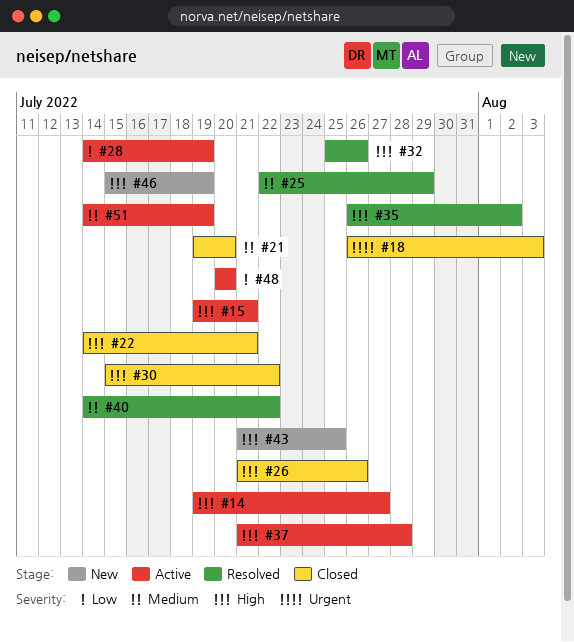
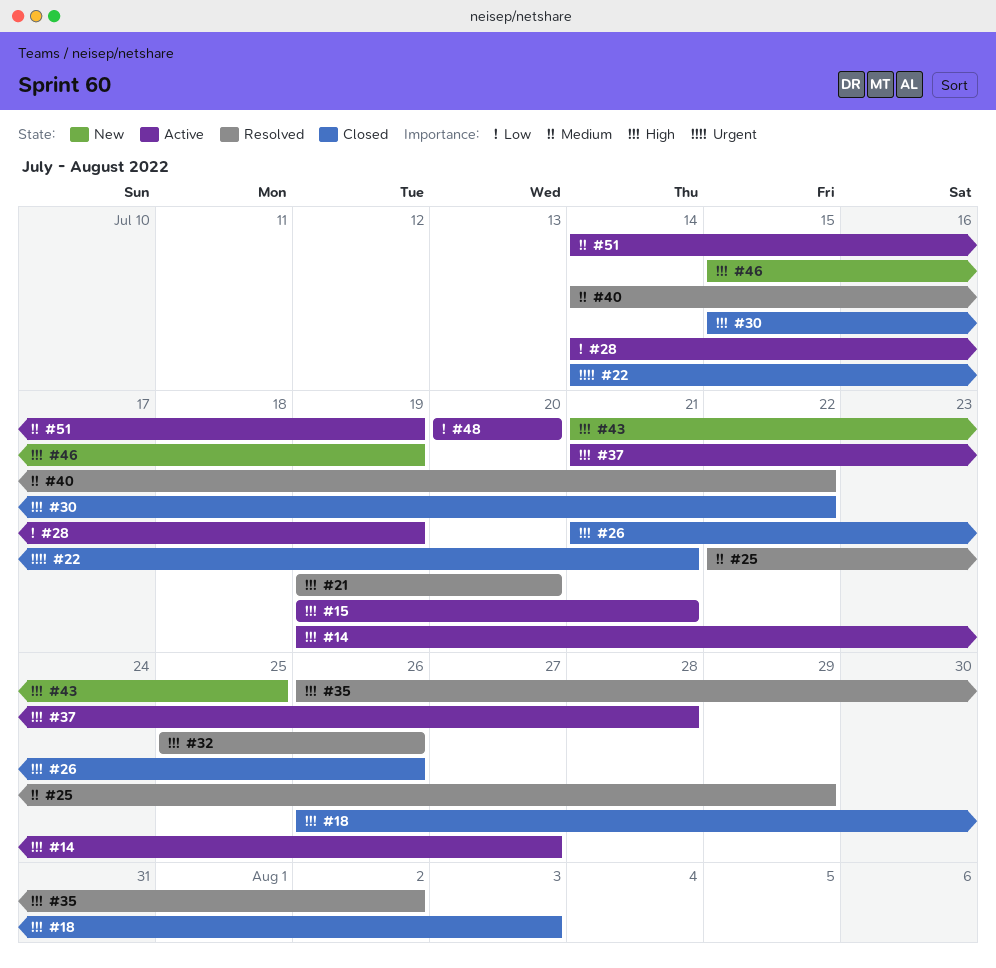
#18, priority: Urgent -> High
#21, status: Closed -> Resolved
#21, priority: Medium -> High
#22, priority: High -> Urgent

